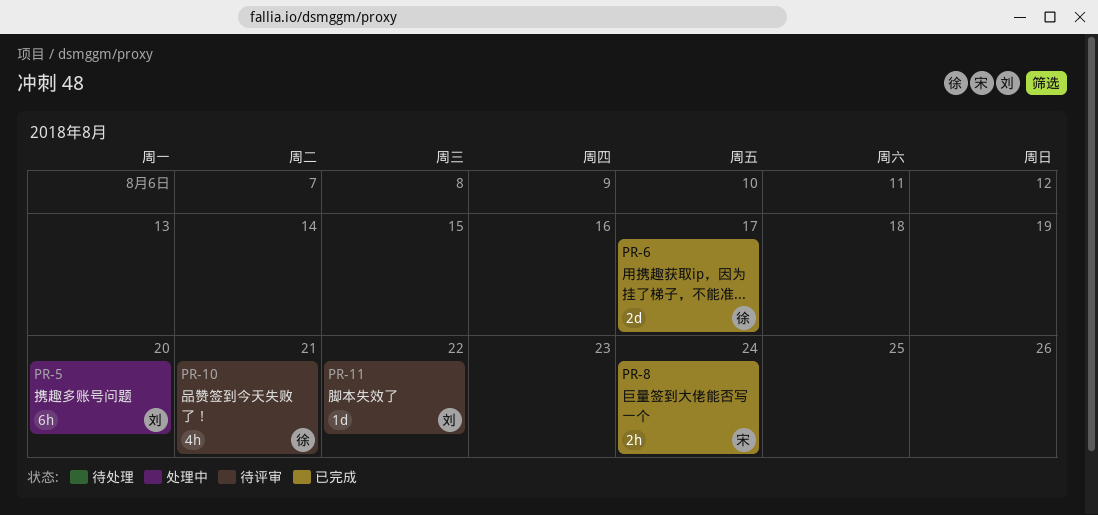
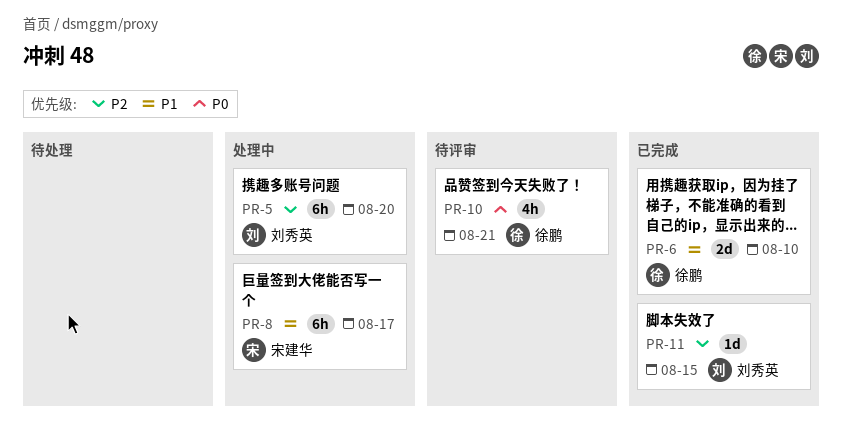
PR-6, due: Aug 17 -> Aug 10
PR-8, status: 已完成 -> 处理中
PR-8, estimate: 2h -> 6h
PR-8, due: Aug 24 -> Aug 17
PR-11, status: 待评审 -> 已完成
PR-11, due: Aug 22 -> Aug 15

